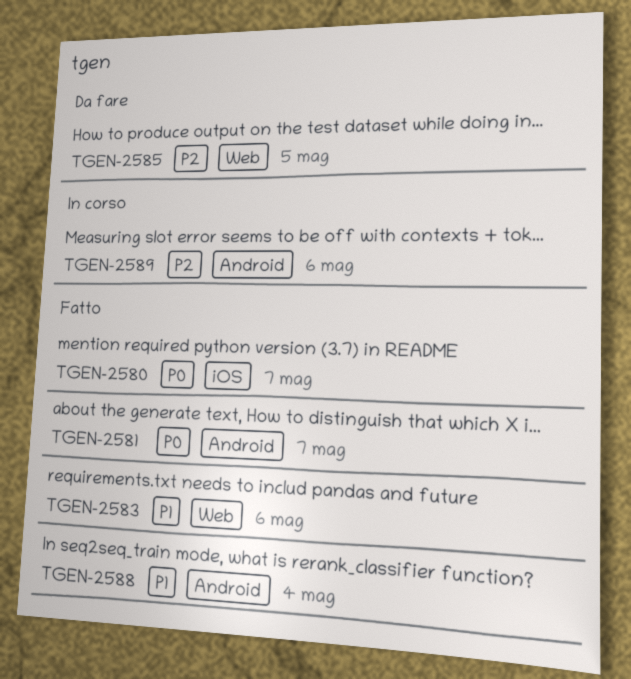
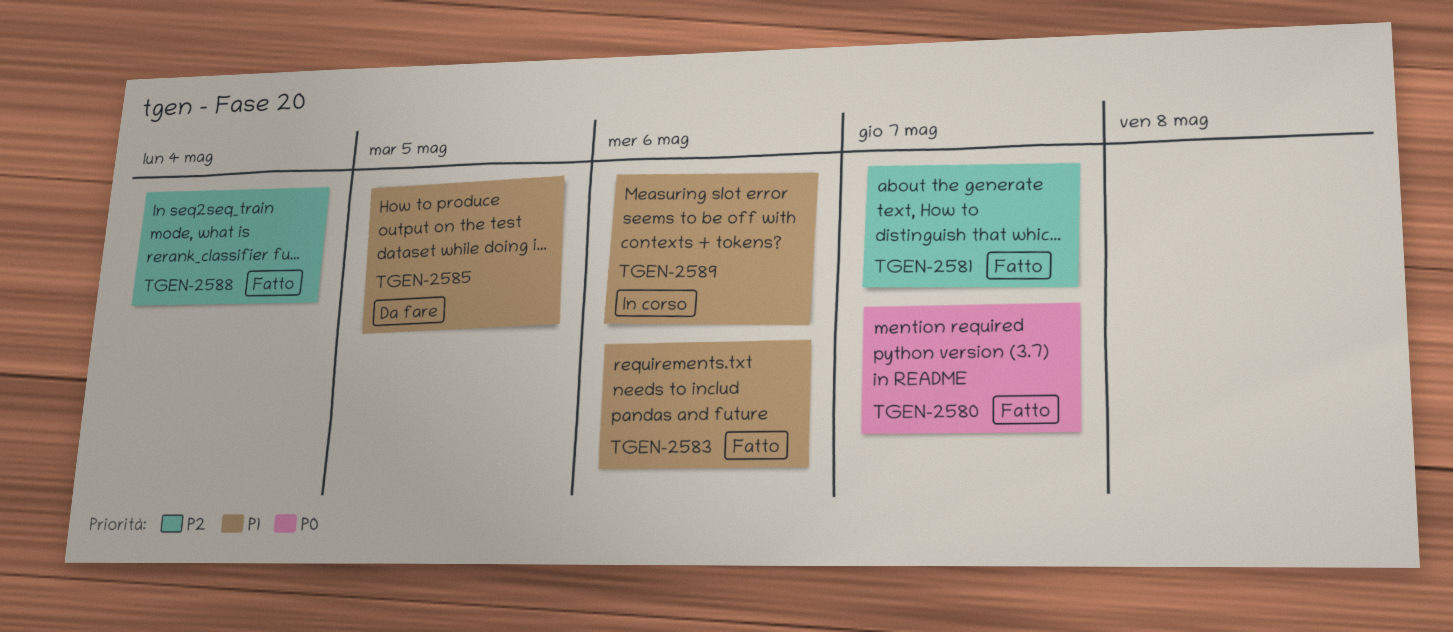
TGEN-2581, priority: P0 -> P2
TGEN-2585, priority: P2 -> P1
TGEN-2588, priority: P1 -> P2
TGEN-2589, priority: P2 -> P1

